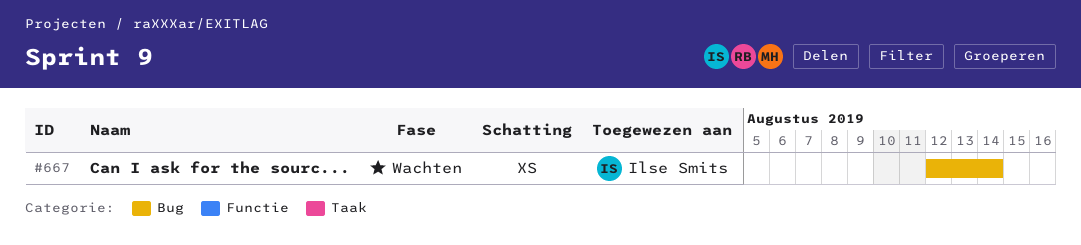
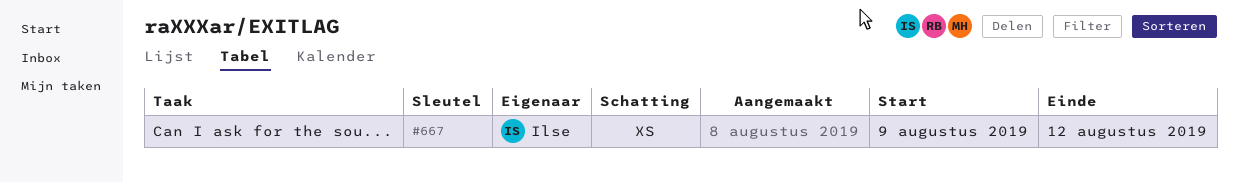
#667, start: Aug 12 -> Aug 9
#667, due: Aug 14 -> Aug 12

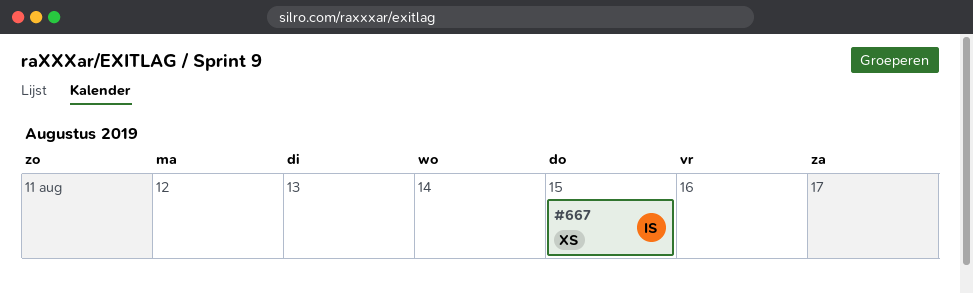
#667, due: Aug 12 -> Aug 15

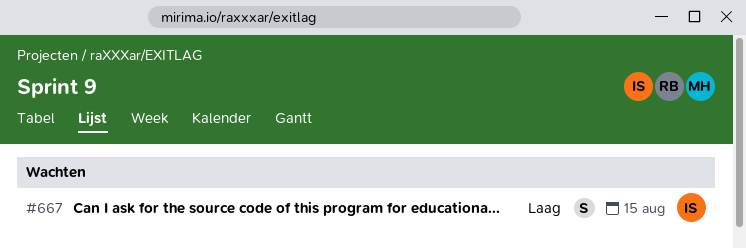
#667, estimate: XS -> S

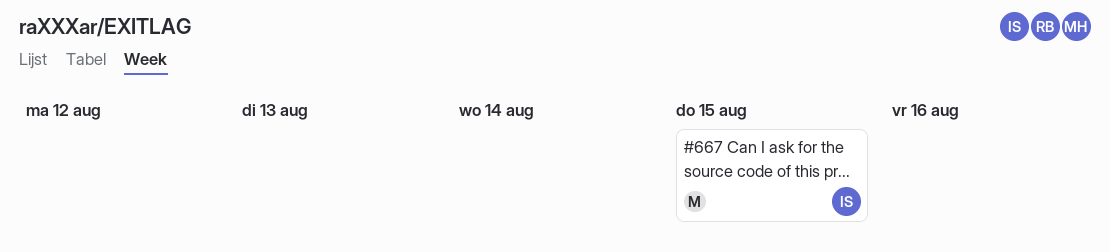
#667, estimate: S -> M

